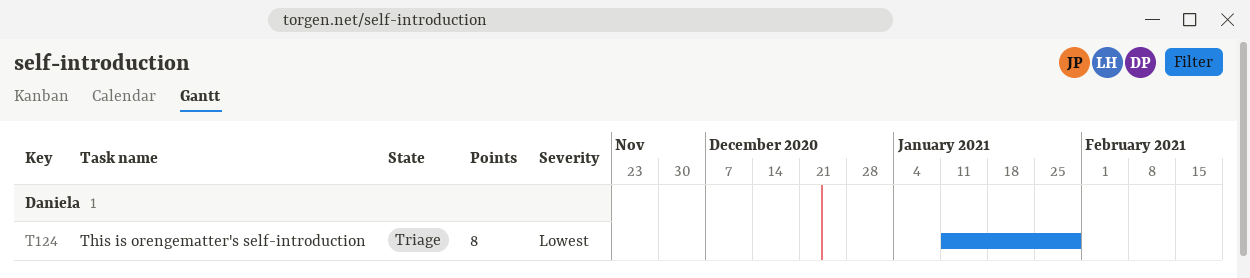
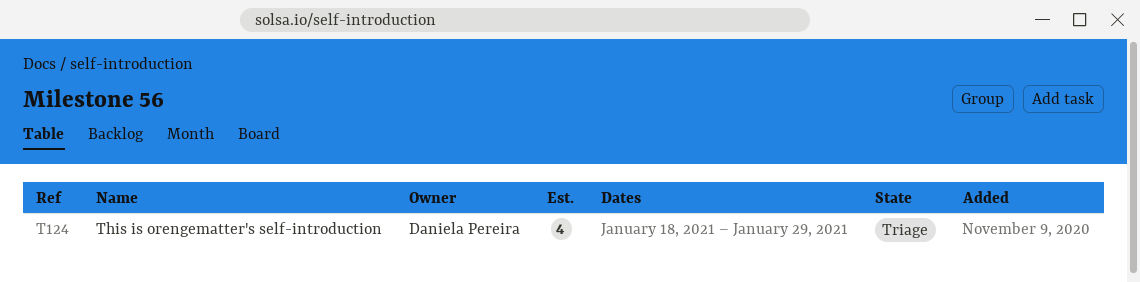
T124, estimate: 8 -> 4
T124, start: Jan 11 -> Jan 18

